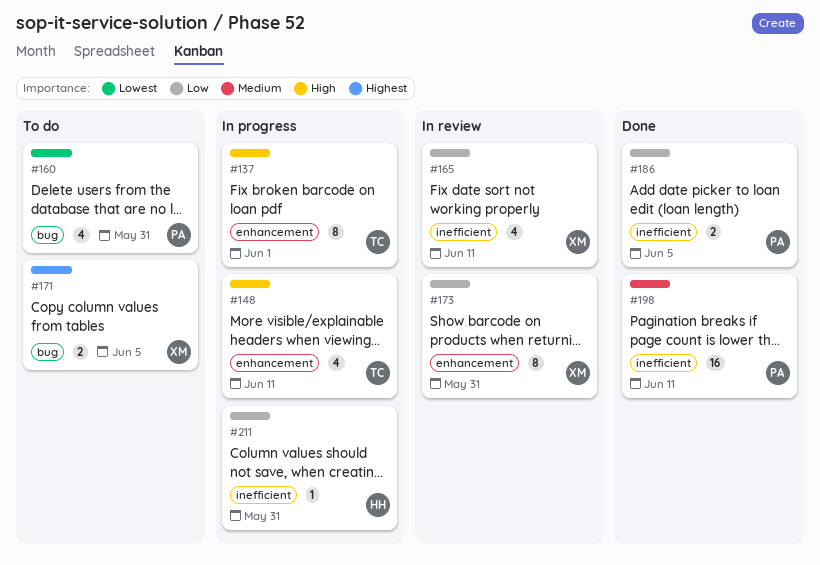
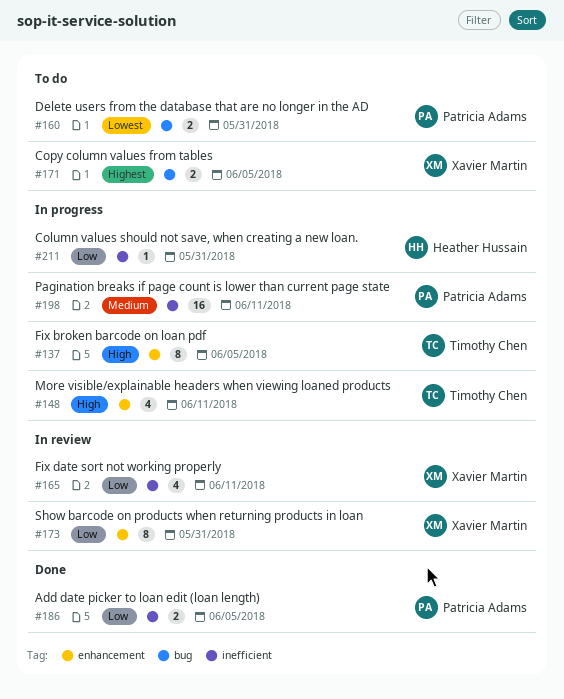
#137, due: Jun 1 -> Jun 5
#160, estimate: 4 -> 2
#198, status: Done -> In progress

